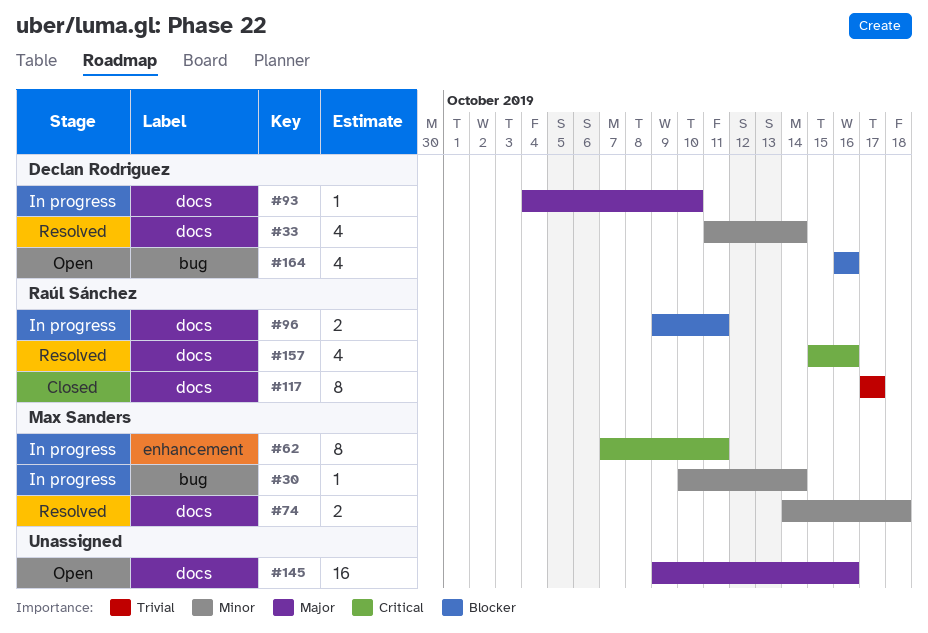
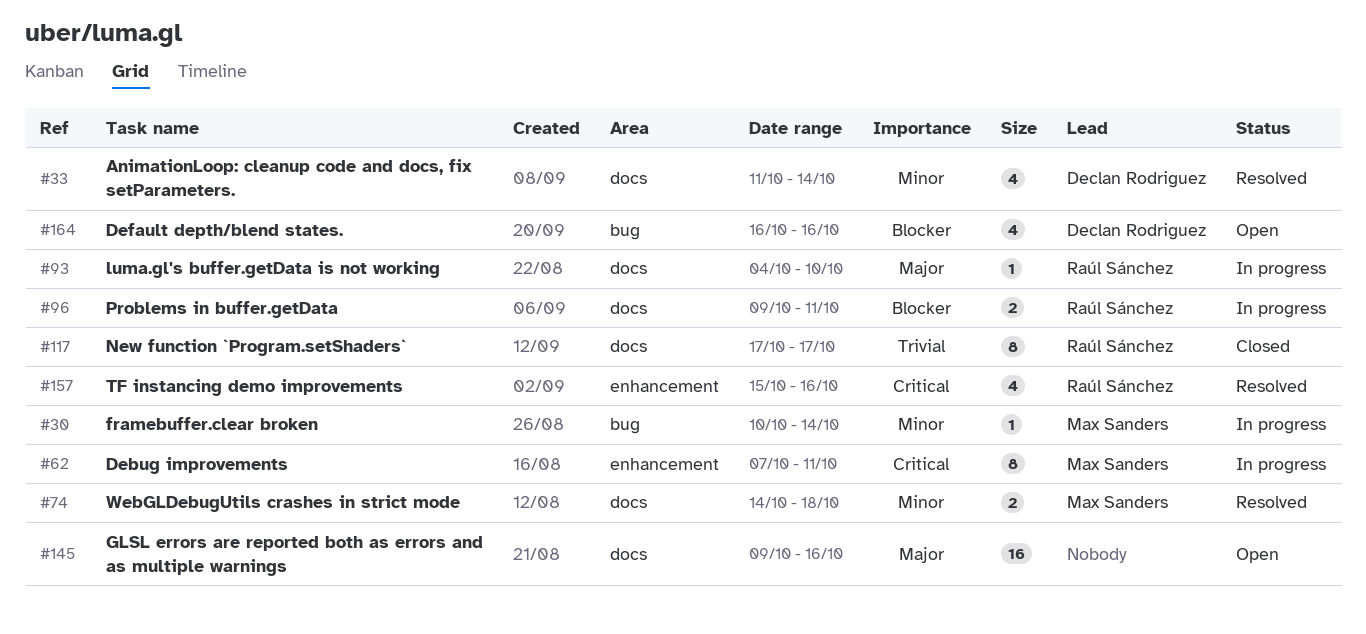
#93, owner: Declan Rodriguez -> Raúl Sánchez
#157, label: docs -> enhancement

